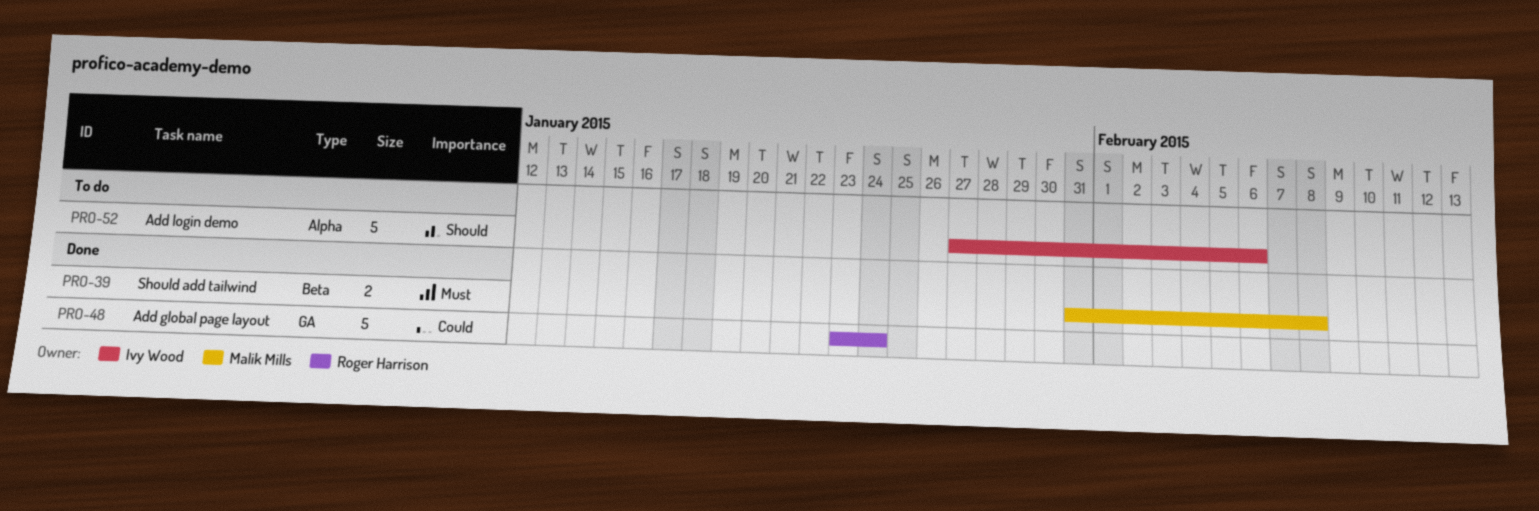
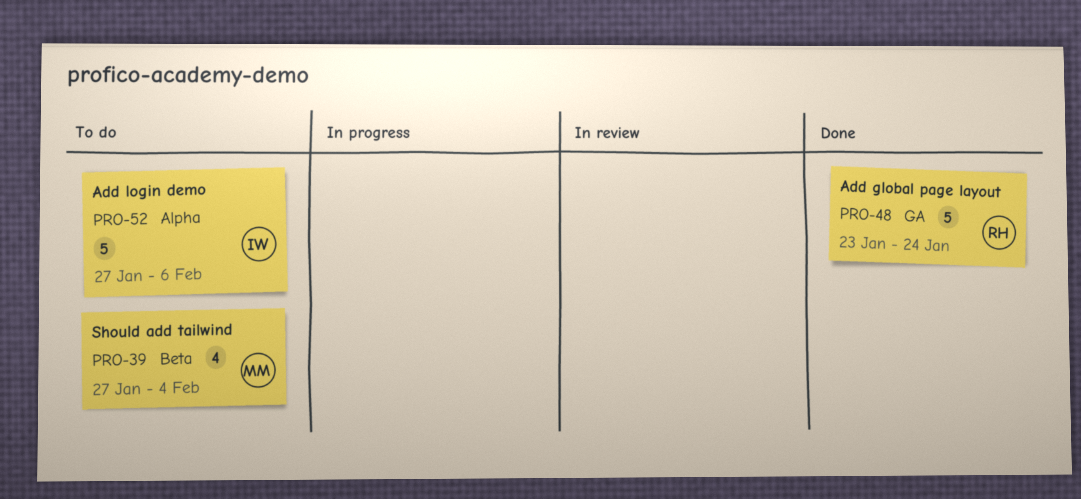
PRO-39, status: Done -> To do
PRO-39, estimate: 2 -> 4
PRO-39, start: Jan 31 -> Jan 27
PRO-39, due: Feb 8 -> Feb 4

